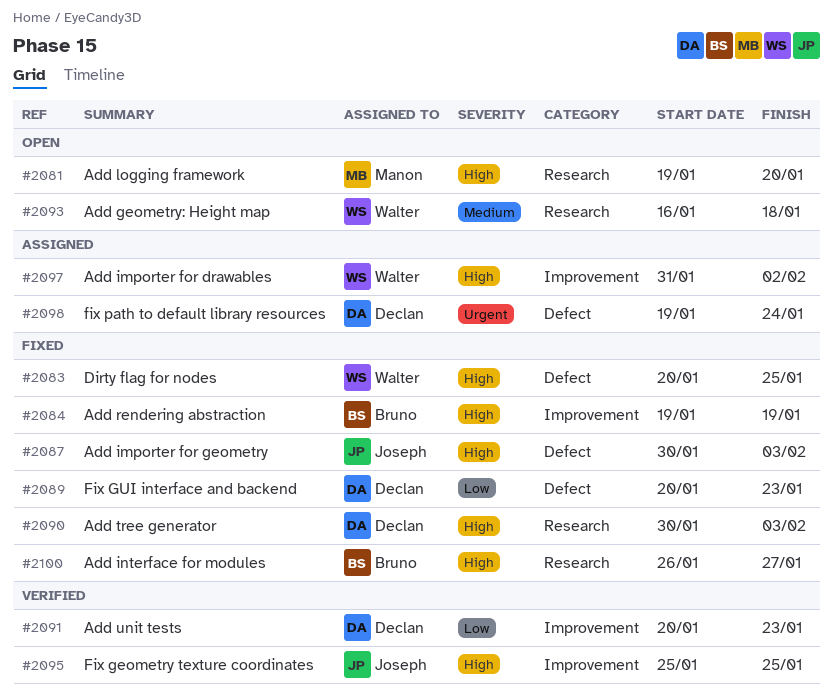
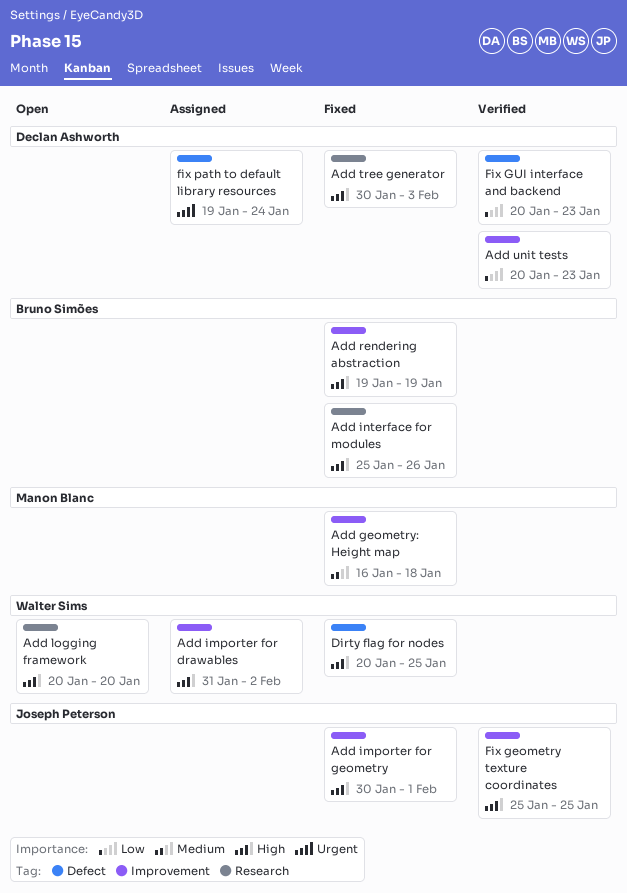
Add geometry: Height map, status: Open -> Fixed
Add geometry: Height map, owner: Walter Sims -> Manon Blanc
Add geometry: Height map, label: Research -> Improvement
Add importer for geometry, label: Defect -> Improvement
Add importer for geometry, due: Feb 3 -> Feb 1
Add interface for modules, start: Jan 26 -> Jan 25
Add interface for modules, due: Jan 27 -> Jan 26
Add logging framework, owner: Manon Blanc -> Walter Sims
Add logging framework, start: Jan 19 -> Jan 20
Fix GUI interface and backend, status: Fixed -> Verified

